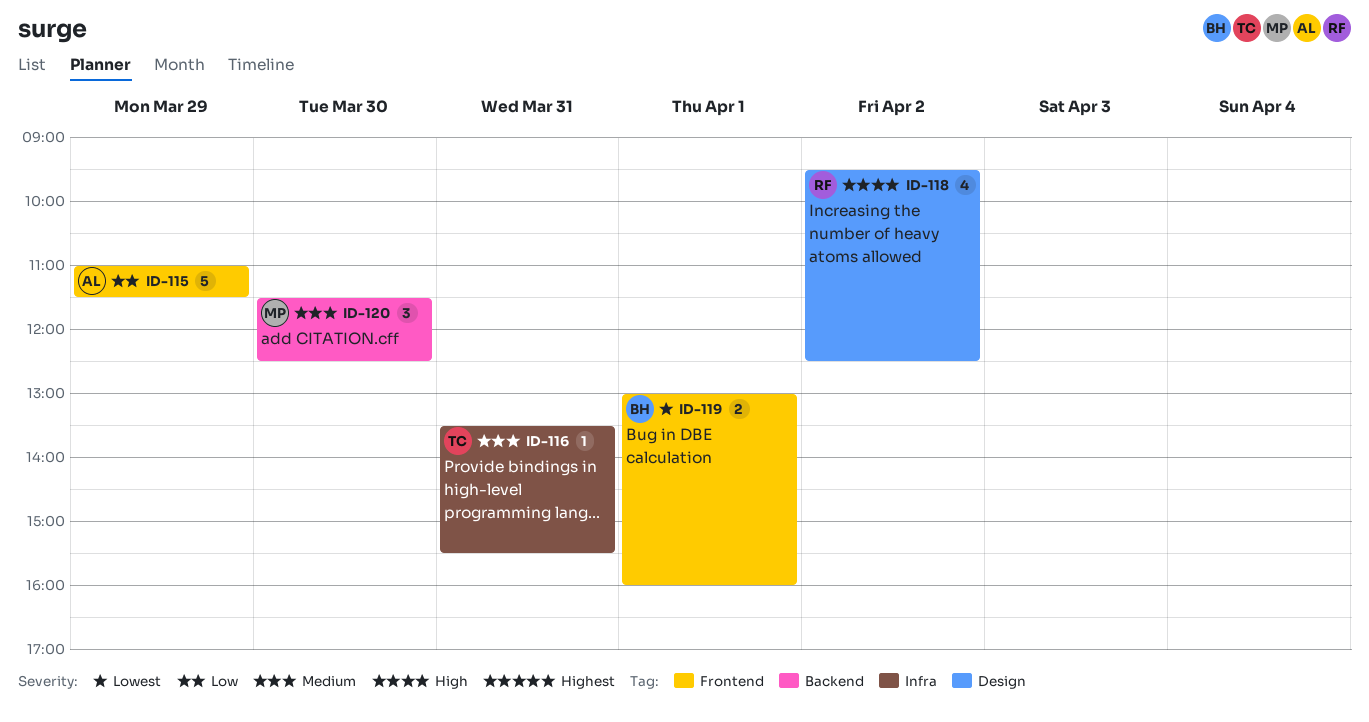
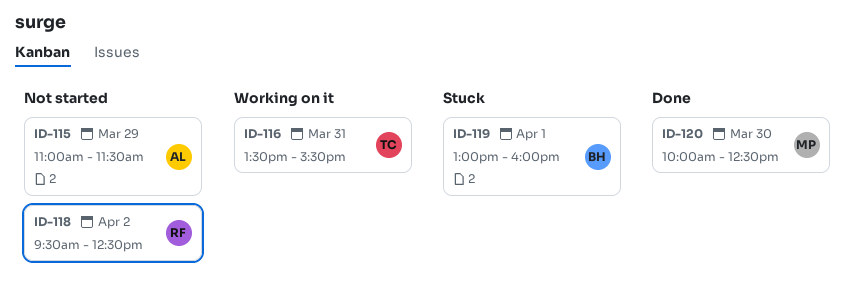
ID-120, begins: 11:30 -> 10:00

